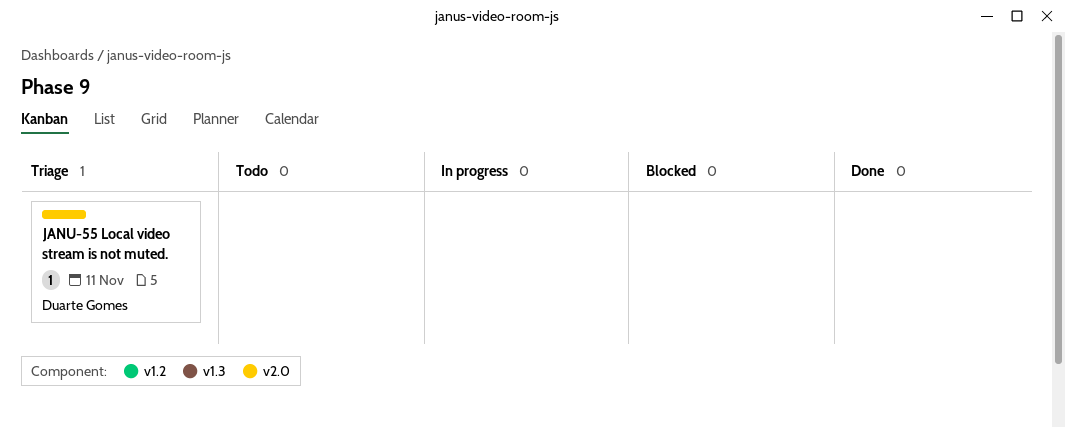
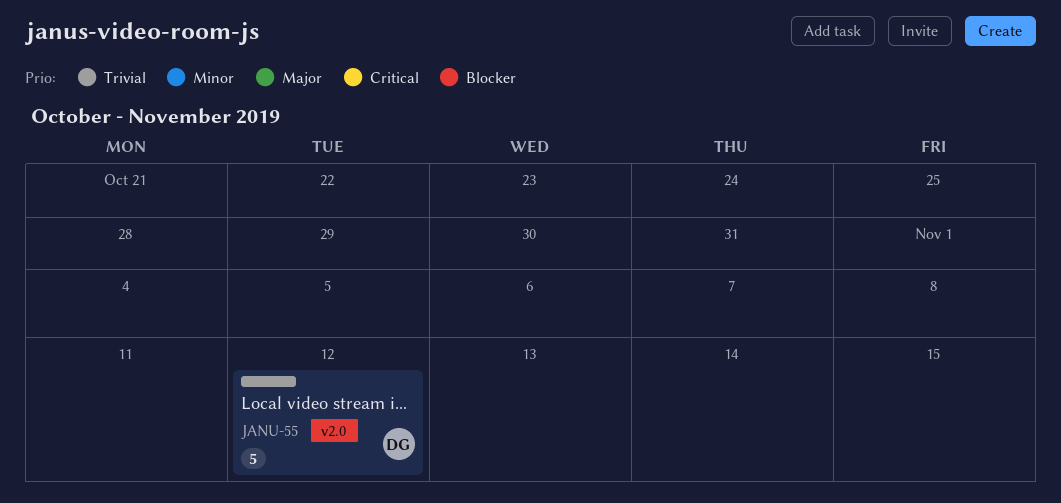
JANU-55, estimate: 1 -> 5
JANU-55, due: Nov 11 -> Nov 12

